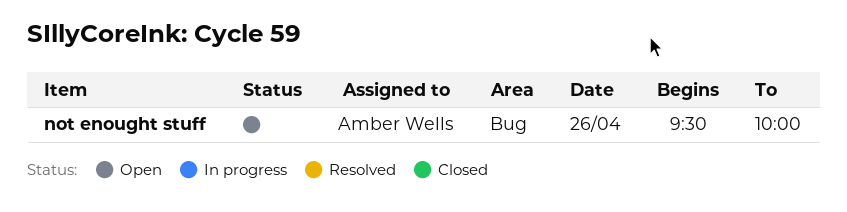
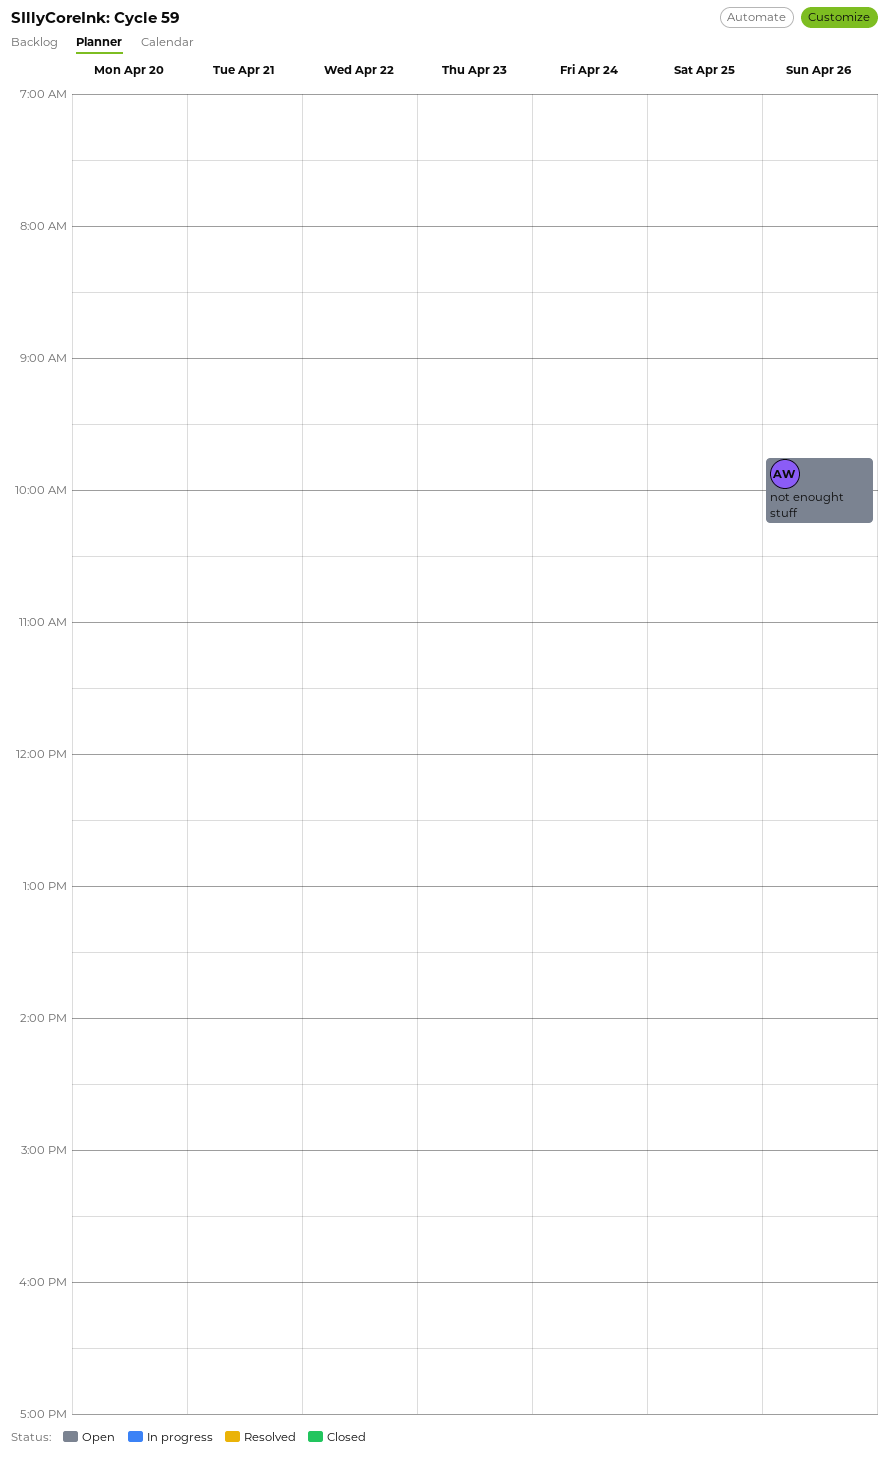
not enought stuff, begins: 09:30 -> 09:45
not enought stuff, ends: 10:00 -> 10:15

